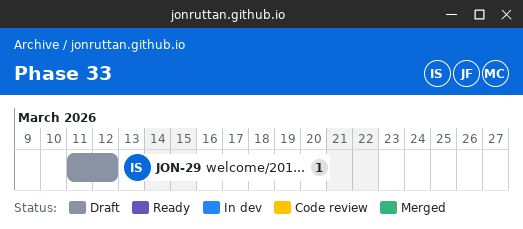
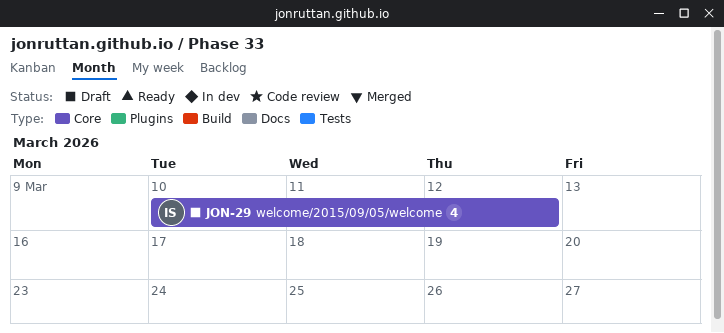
JON-29, estimate: 1 -> 4
JON-29, start: Mar 11 -> Mar 10

